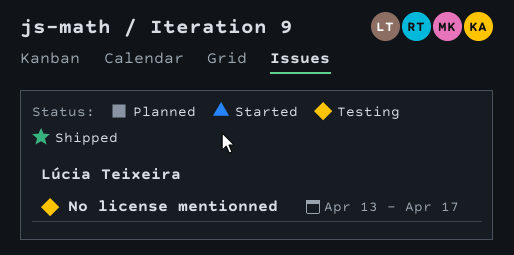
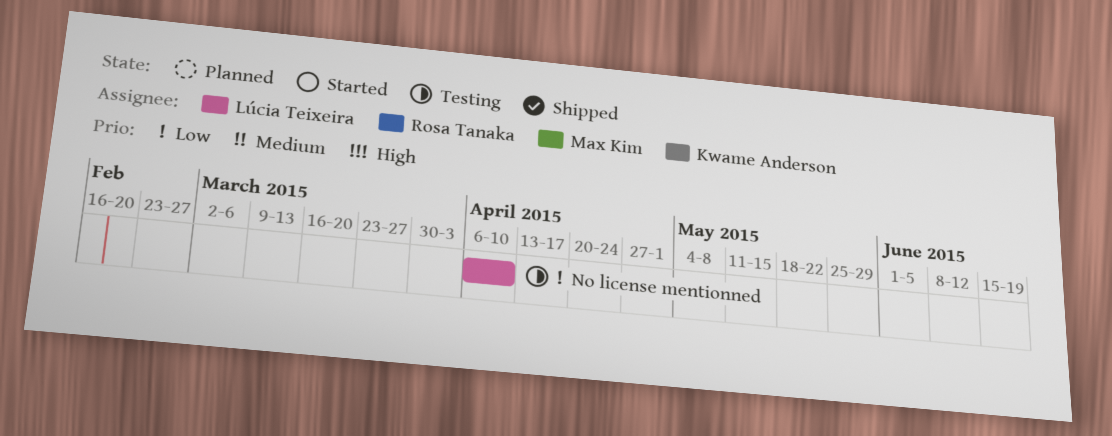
No license mentionned, start: Apr 13 -> Apr 6
No license mentionned, due: Apr 17 -> Apr 10

